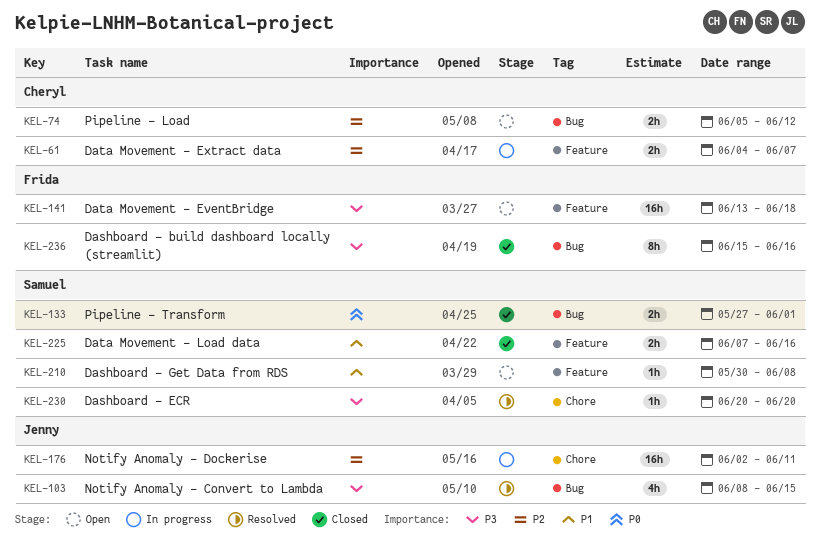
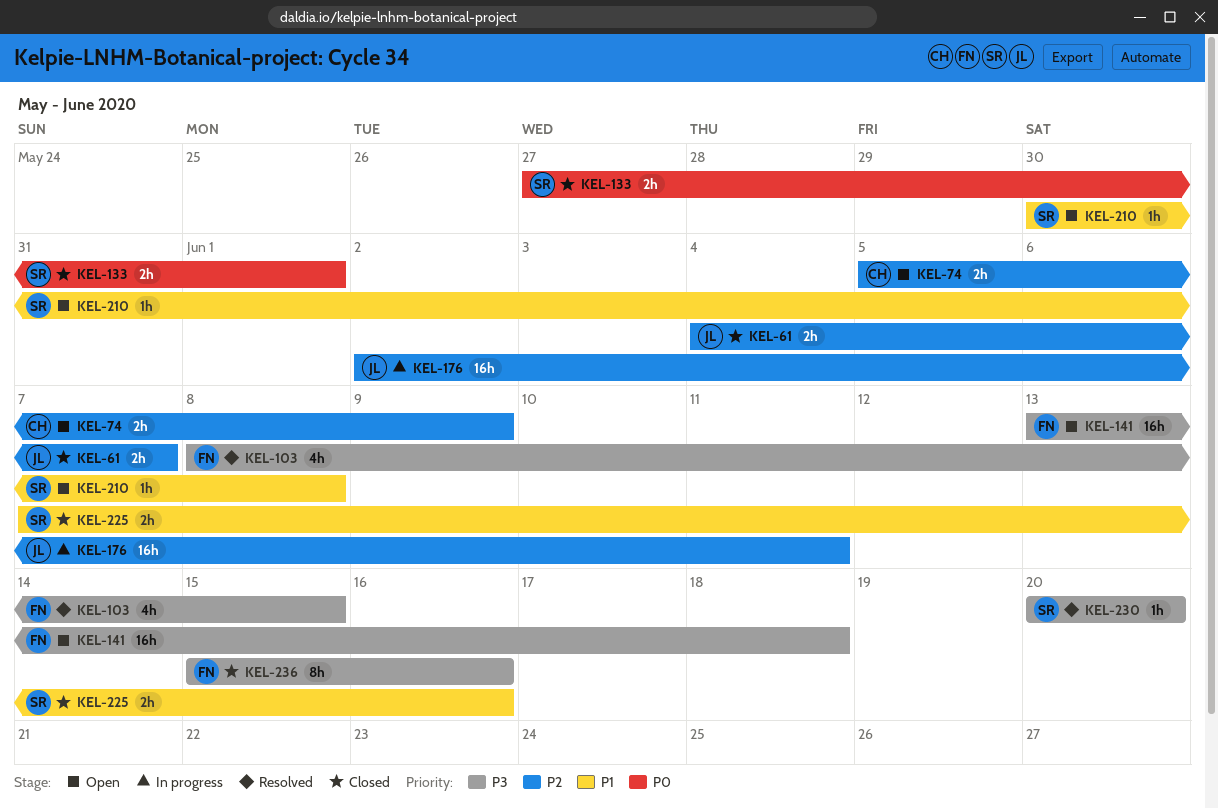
KEL-61, status: In progress -> Closed
KEL-61, owner: Cheryl -> Jenny
KEL-74, due: Jun 12 -> Jun 9
KEL-103, owner: Jenny -> Frida

